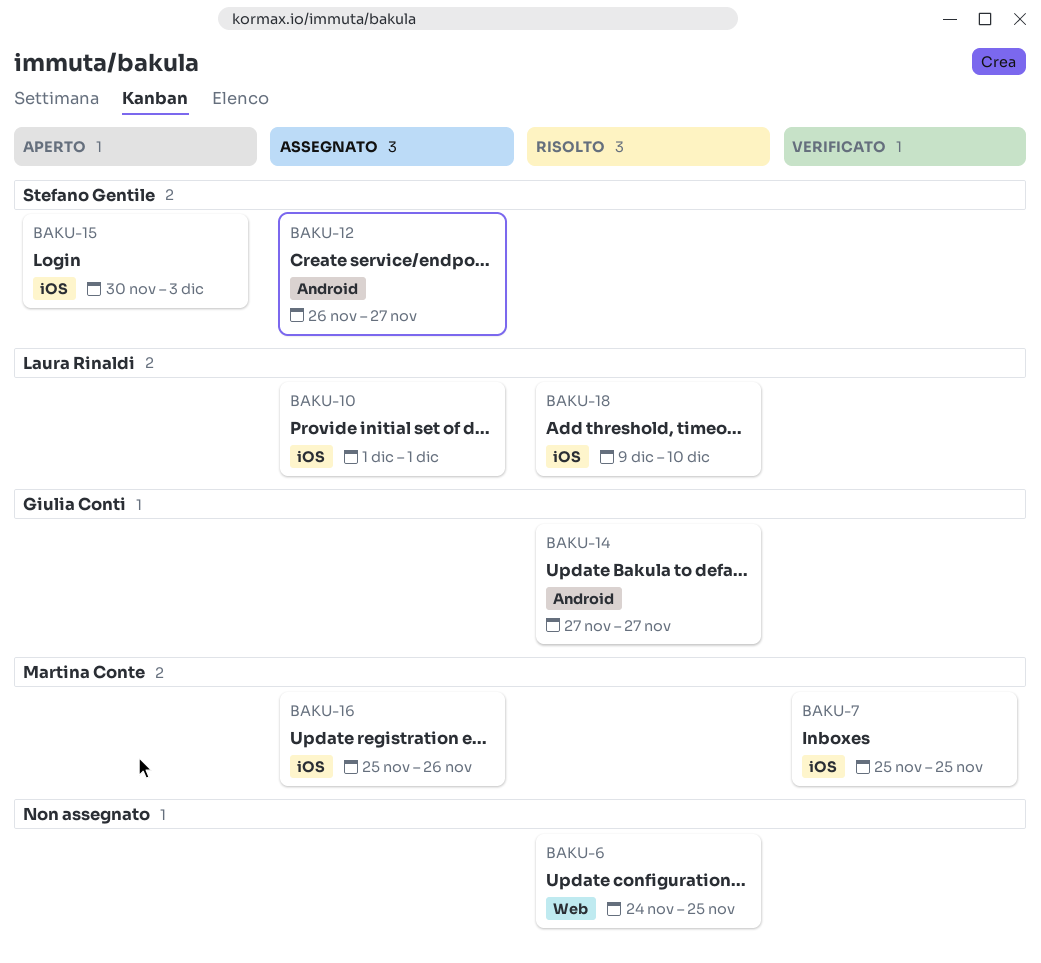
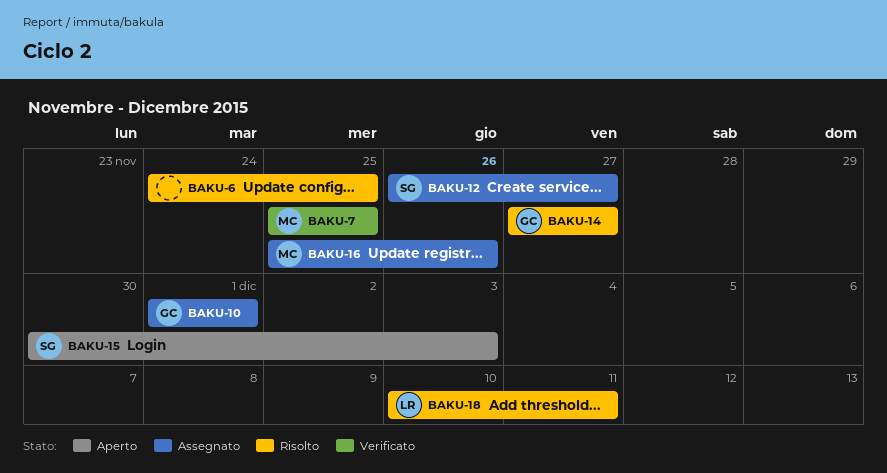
BAKU-10, owner: Laura Rinaldi -> Giulia Conti
BAKU-18, start: Dec 9 -> Dec 10
BAKU-18, due: Dec 10 -> Dec 11

